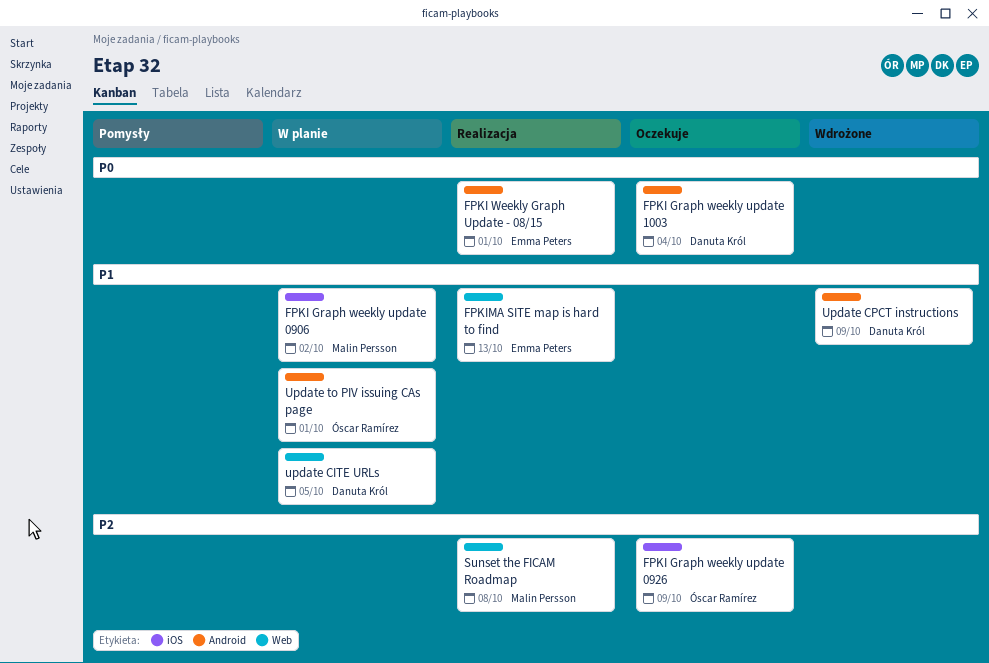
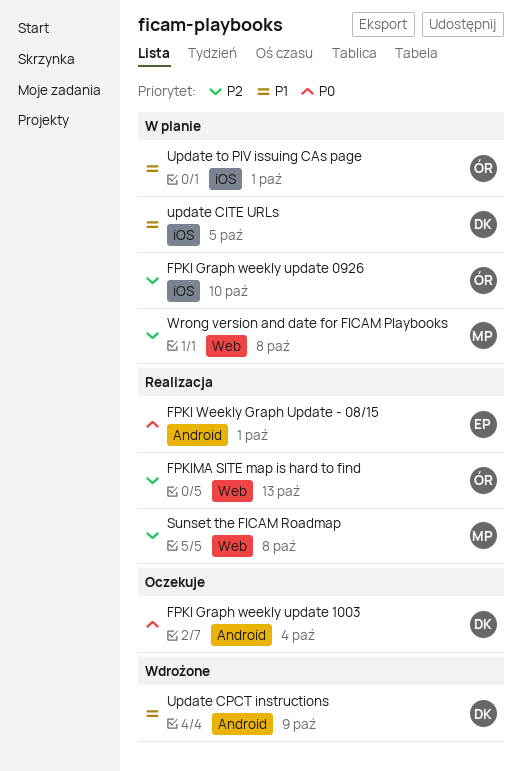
FPKI Graph weekly update 0906: present -> none
FPKI Graph weekly update 0926, status: Oczekuje -> W planie
FPKI Graph weekly update 0926, due: Oct 9 -> Oct 10
FPKIMA SITE map is hard to find, owner: Emma Peters -> Óscar Ramírez
FPKIMA SITE map is hard to find, priority: P1 -> P2
update CITE URLs, label: Web -> iOS
Update to PIV issuing CAs page, label: Android -> iOS
Wrong version and date for FICAM Playbooks: none -> present

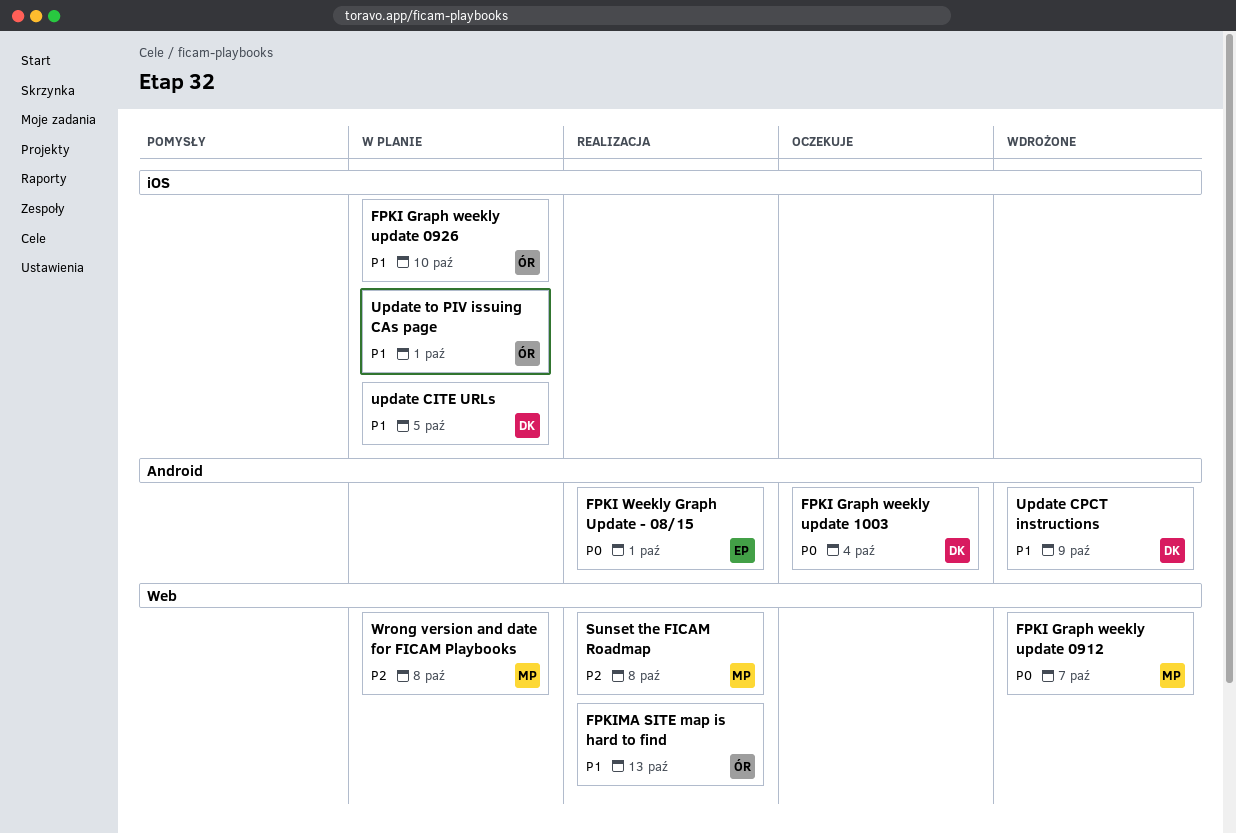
FPKI Graph weekly update 0912: none -> present
FPKI Graph weekly update 0926, priority: P2 -> P1
FPKIMA SITE map is hard to find, priority: P2 -> P1

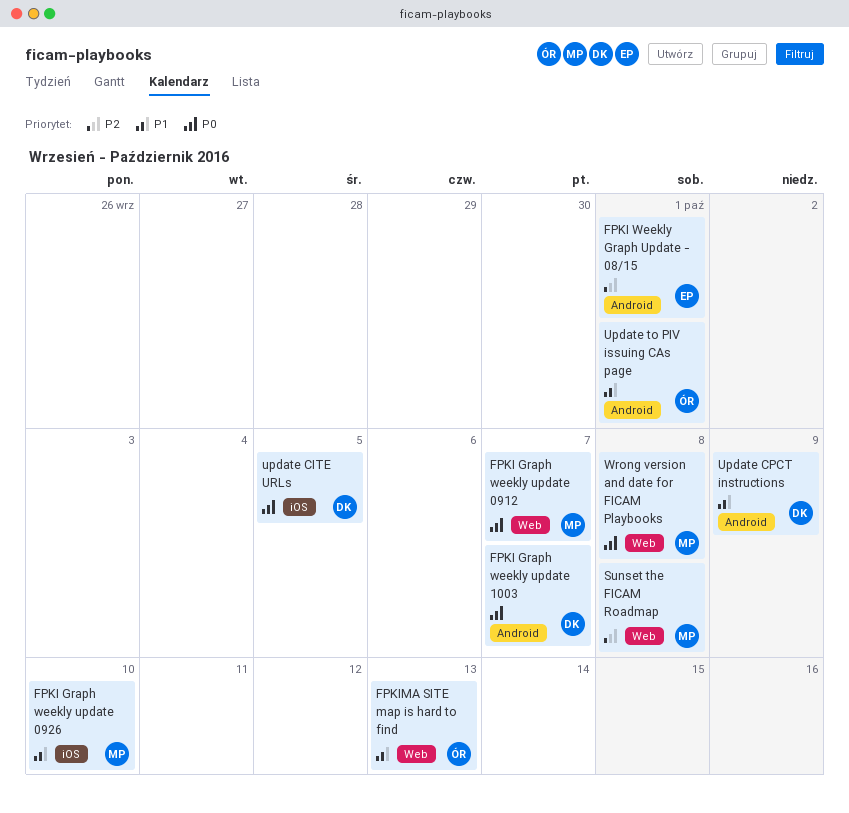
FPKI Graph weekly update 0926, owner: ÓR -> MP
FPKI Graph weekly update 1003, due: Oct 4 -> Oct 7
FPKI Weekly Graph Update - 08/15, priority: P0 -> P2
update CITE URLs, priority: P1 -> P0
Update to PIV issuing CAs page, label: iOS -> Android
Wrong version and date for FICAM Playbooks, priority: P2 -> P0

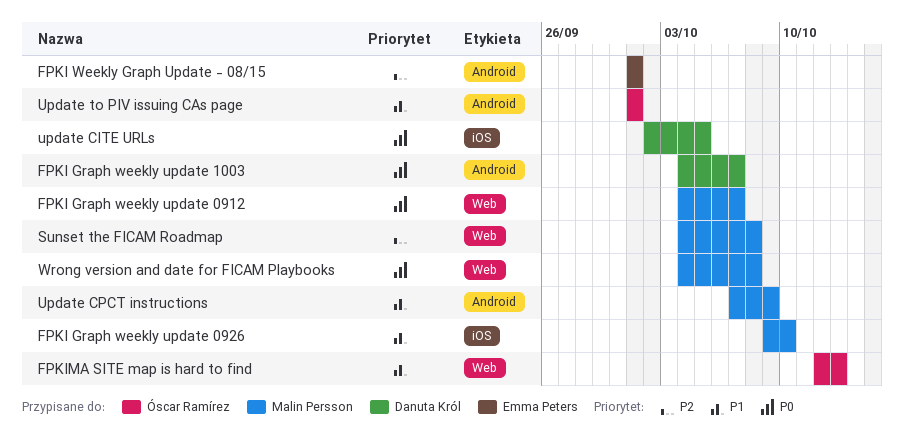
Update CPCT instructions, owner: Danuta Król -> Malin Persson

